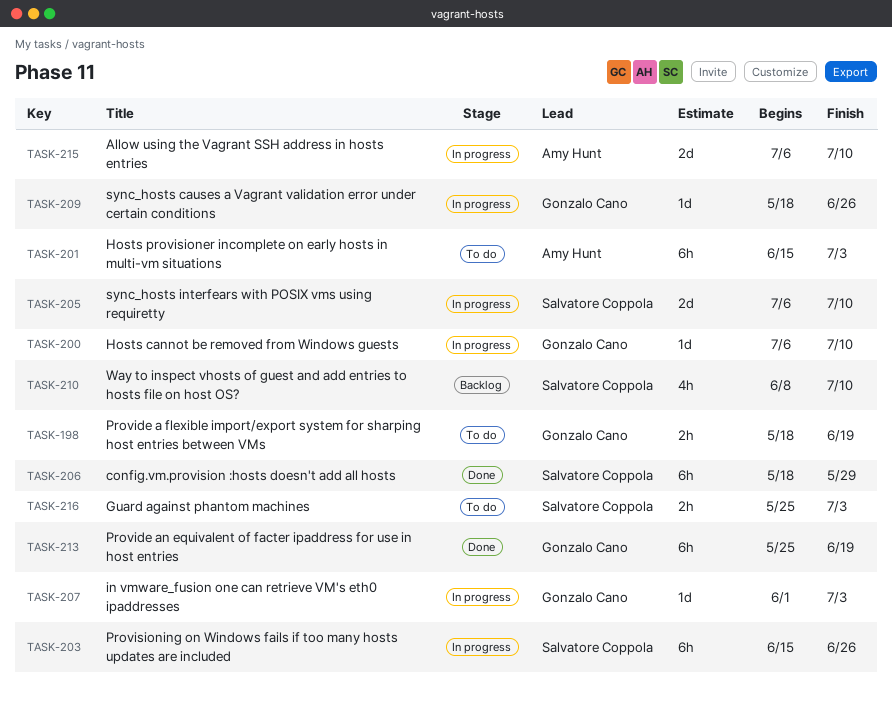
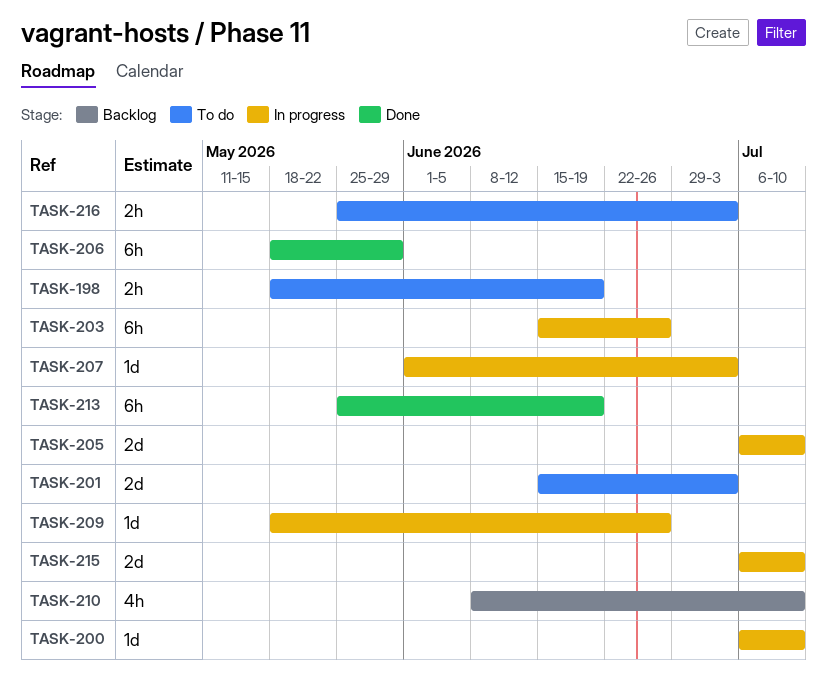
TASK-201, estimate: 6h -> 2d

